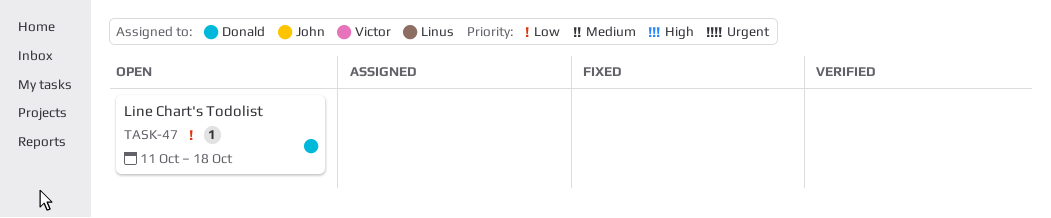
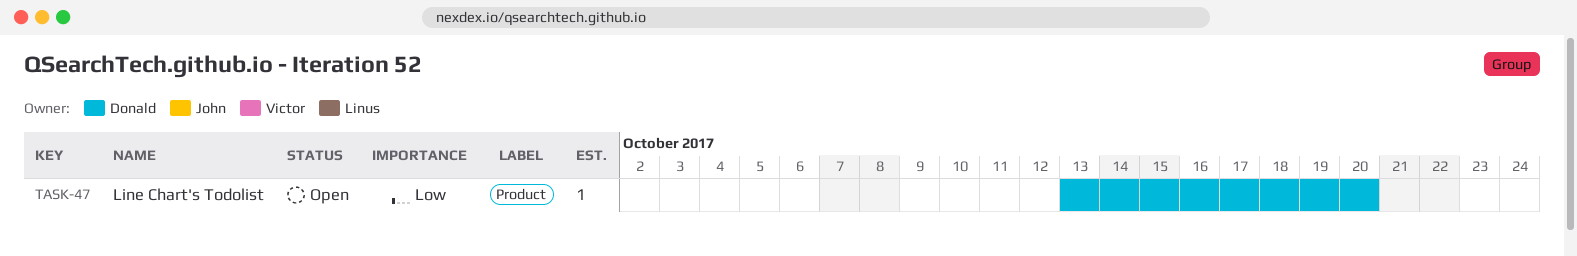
TASK-47, start: Oct 11 -> Oct 13
TASK-47, due: Oct 18 -> Oct 20

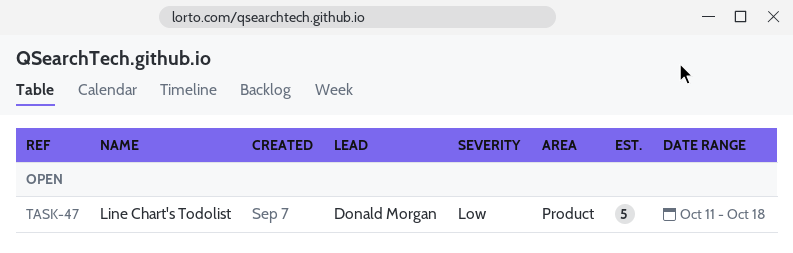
TASK-47, estimate: 1 -> 5
TASK-47, start: Oct 13 -> Oct 11
TASK-47, due: Oct 20 -> Oct 18

